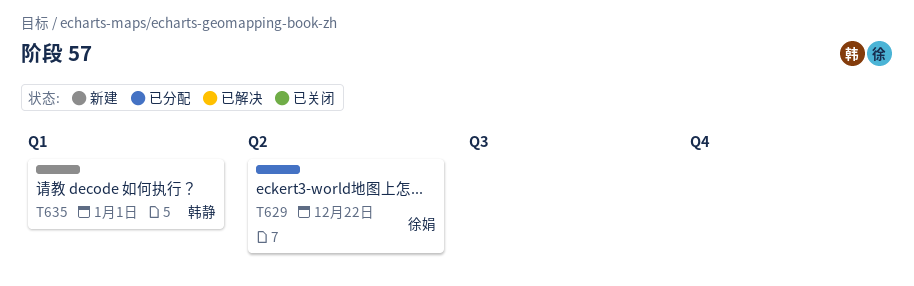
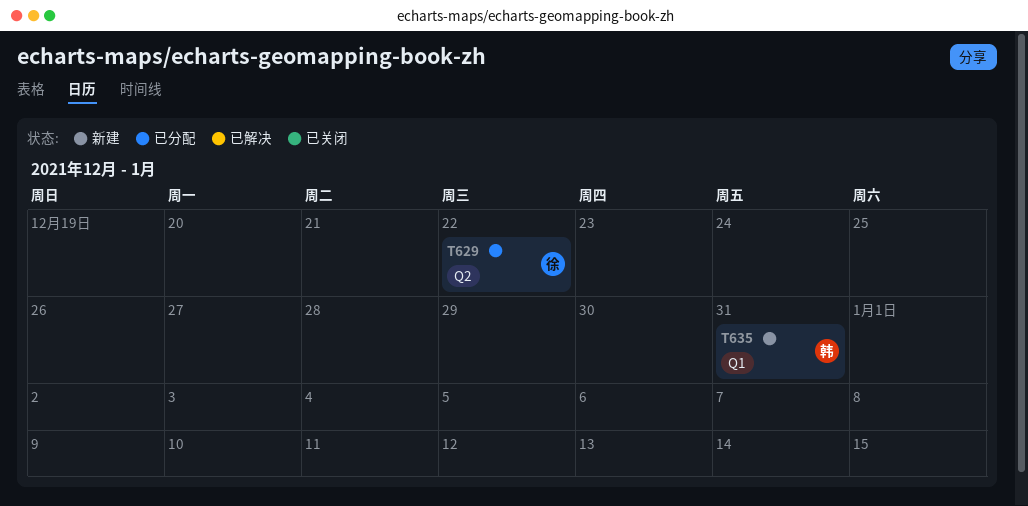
T635, due: Jan 1 -> Dec 31

